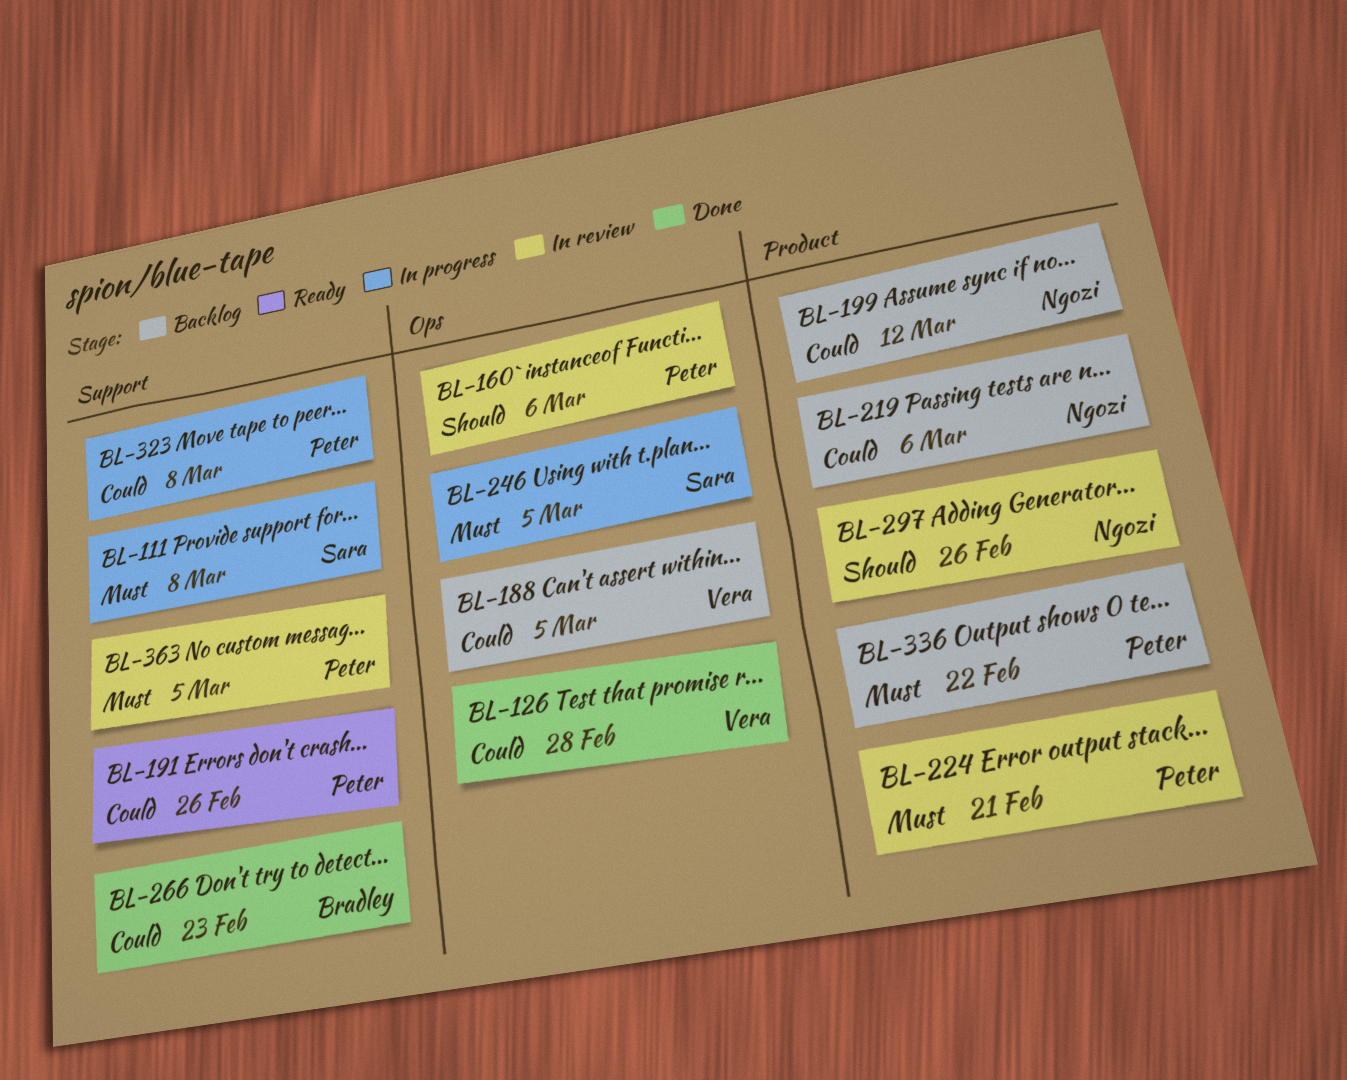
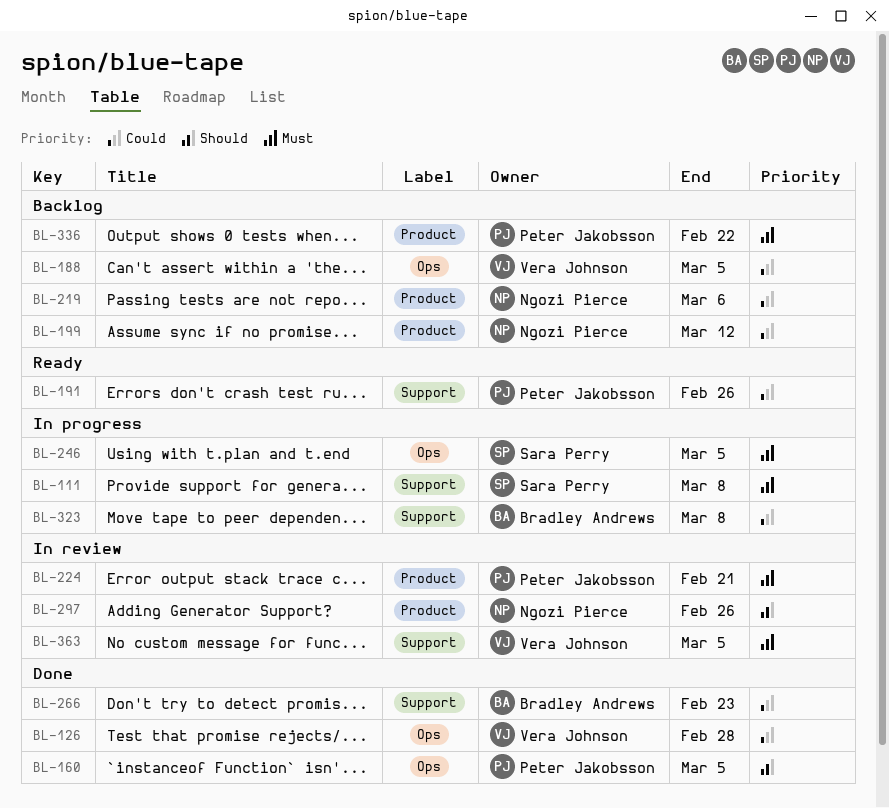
BL-160, status: In review -> Done
BL-160, due: Mar 6 -> Mar 5
BL-323, owner: Peter Jakobsson -> Bradley Andrews
BL-363, owner: Peter Jakobsson -> Vera Johnson

